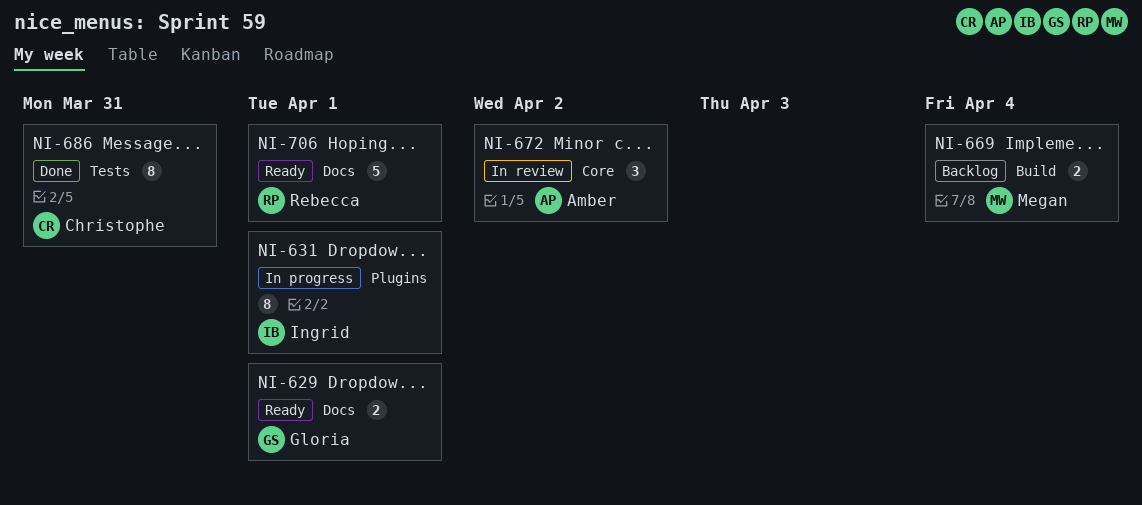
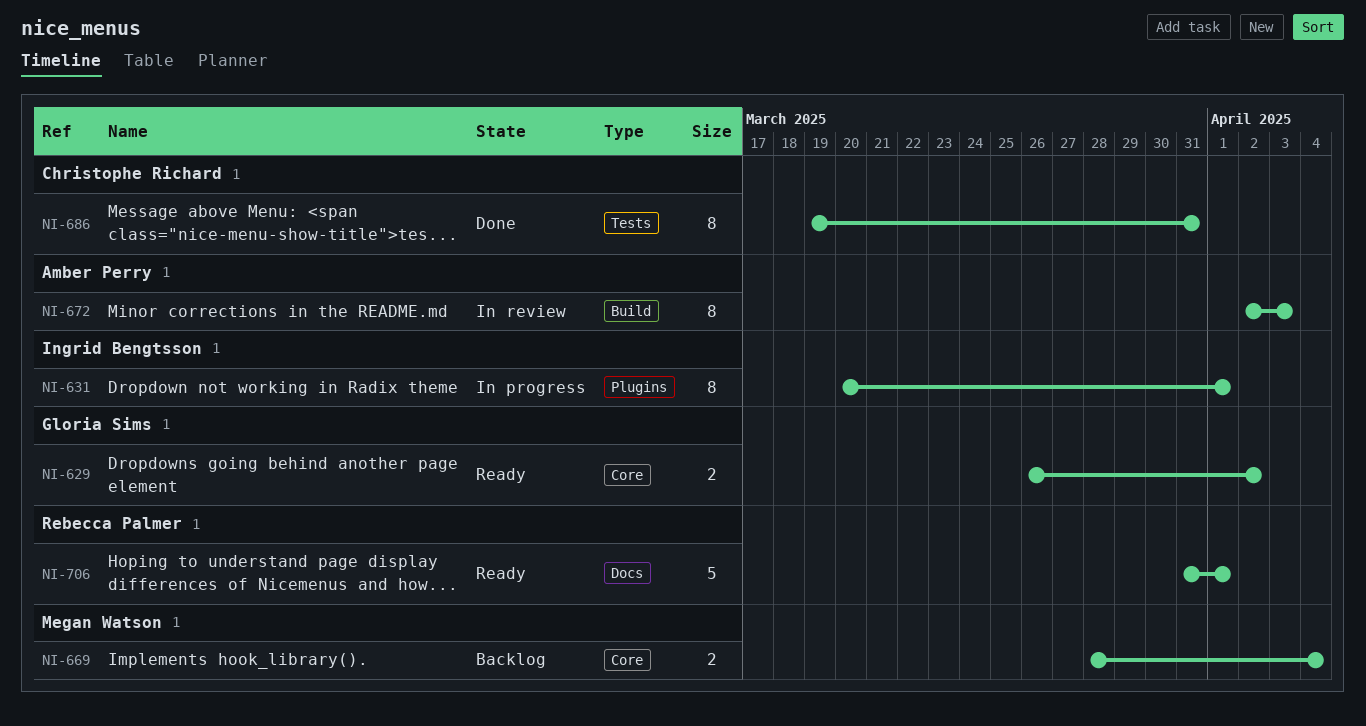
NI-629, label: Docs -> Core
NI-629, due: Apr 1 -> Apr 2
NI-669, label: Build -> Core
NI-672, label: Core -> Build
NI-672, estimate: 3 -> 8
NI-672, due: Apr 2 -> Apr 3

